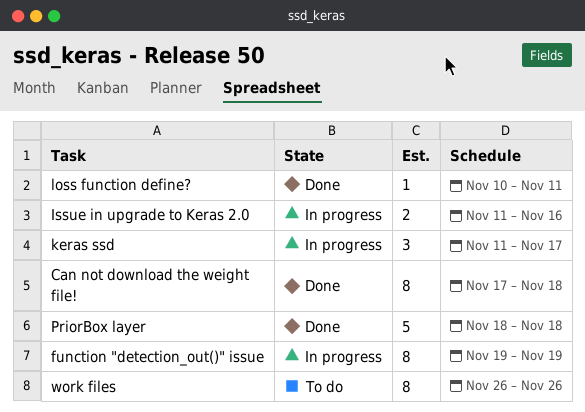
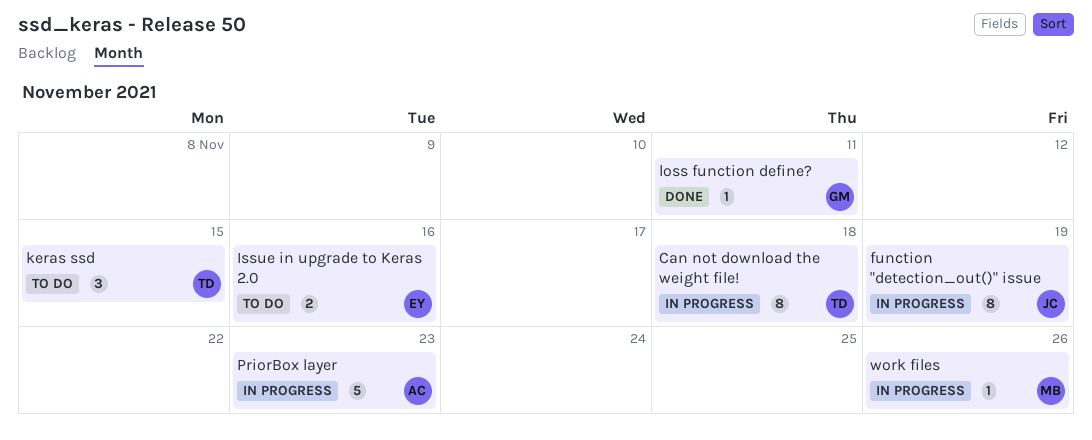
Can not download the weight file!, status: Done -> In progress
Issue in upgrade to Keras 2.0, status: In progress -> To do
keras ssd, status: In progress -> To do
keras ssd, due: Nov 17 -> Nov 15
PriorBox layer, status: Done -> In progress
PriorBox layer, due: Nov 18 -> Nov 23
work files, status: To do -> In progress
work files, estimate: 8 -> 1

